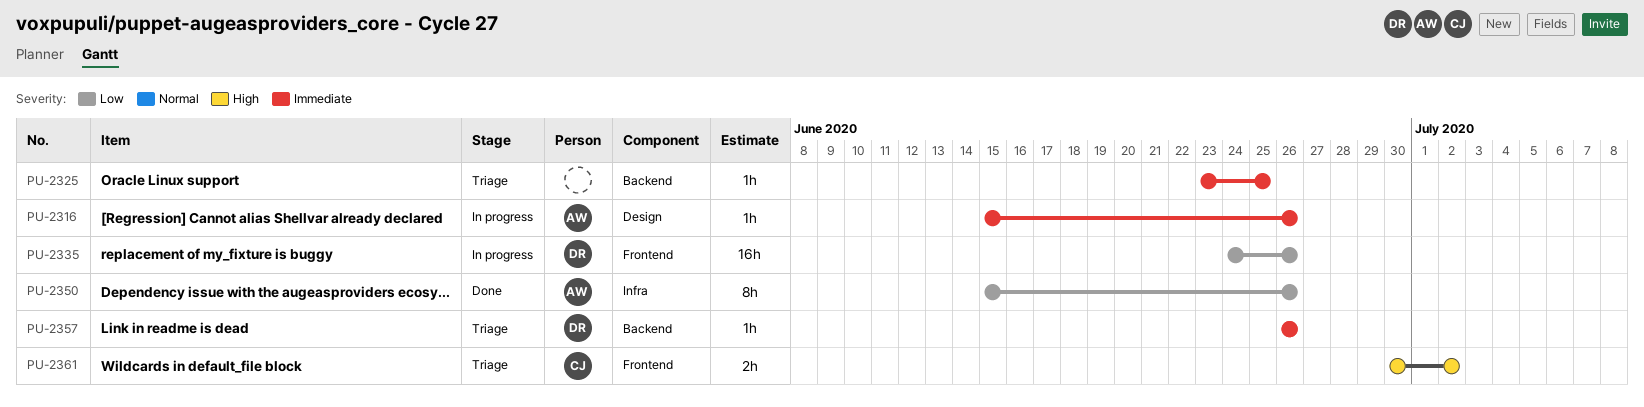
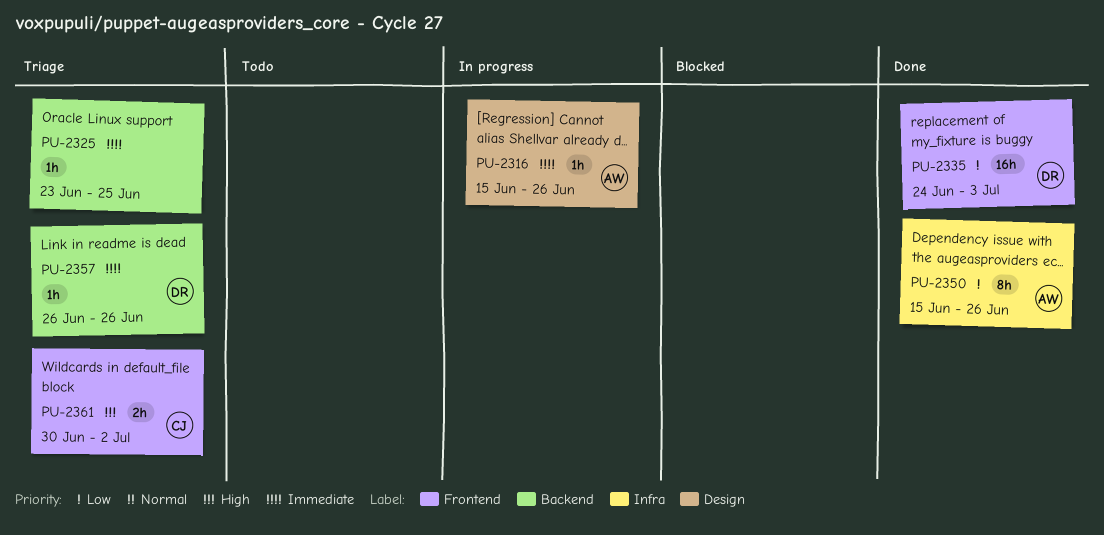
PU-2335, status: In progress -> Done
PU-2335, due: Jun 26 -> Jul 3

